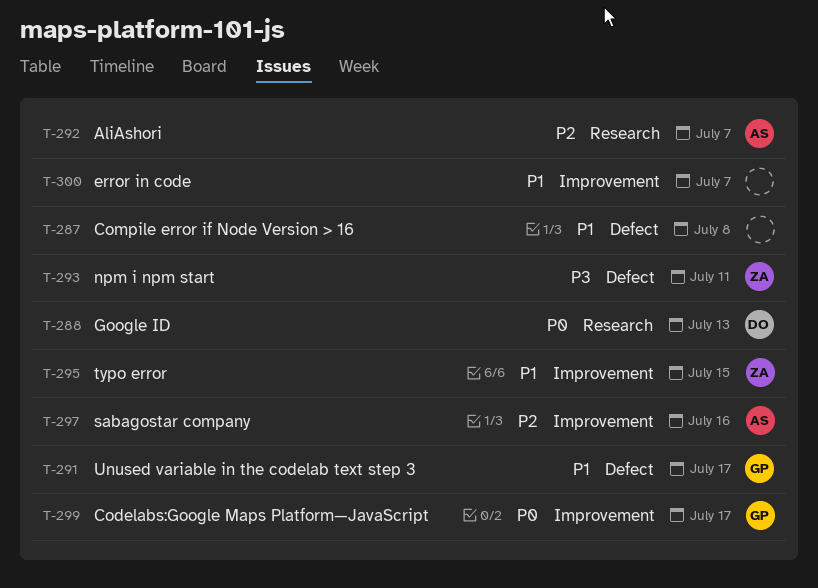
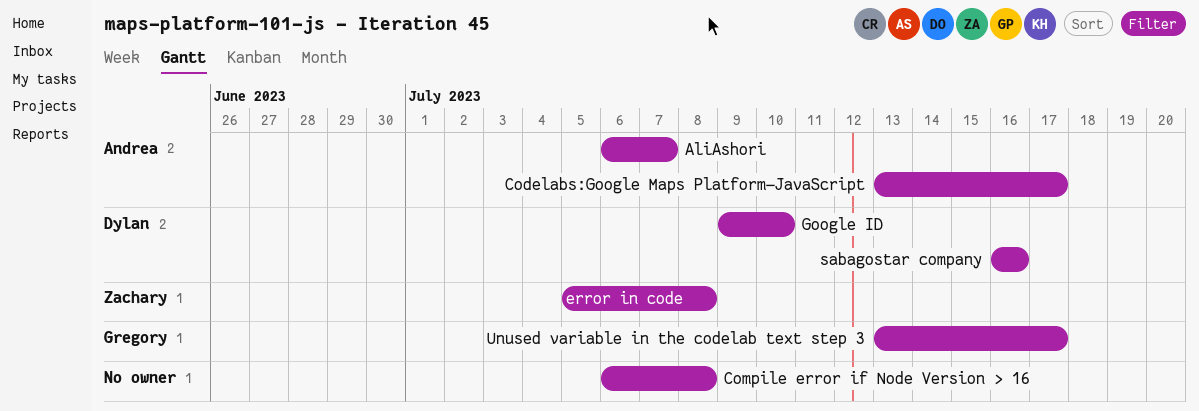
Codelabs:Google Maps Platform—JavaScript, owner: Gregory -> Andrea
error in code, owner: none -> Zachary
error in code, due: Jul 7 -> Jul 8
Google ID, due: Jul 13 -> Jul 10
npm i npm start: present -> none
sabagostar company, owner: Andrea -> Dylan
typo error: present -> none

